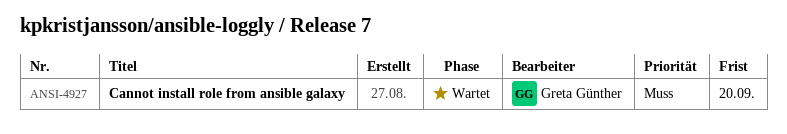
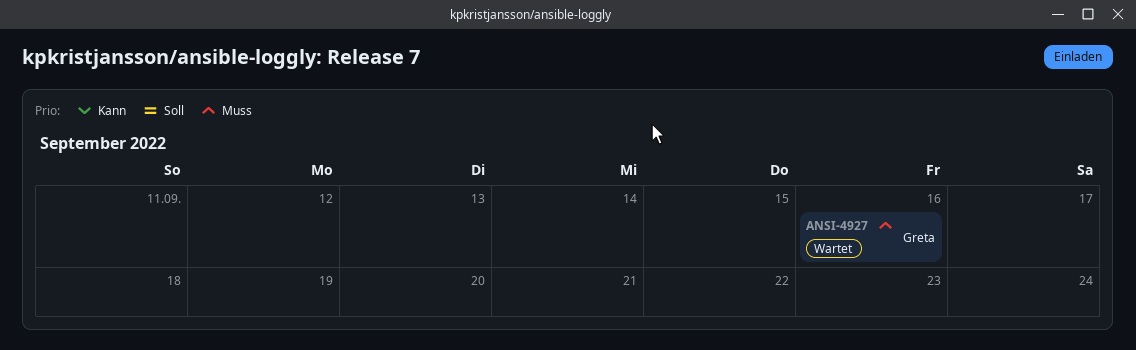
ANSI-4927, due: Sep 20 -> Sep 16

